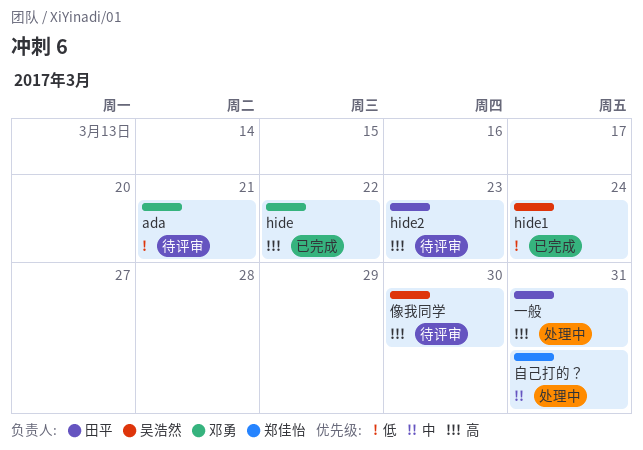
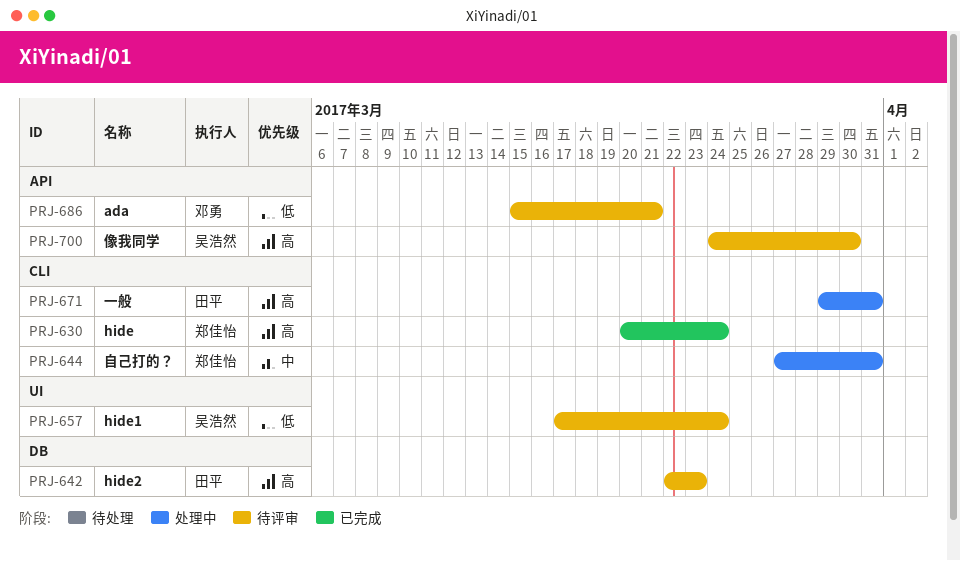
hide, owner: 邓勇 -> 郑佳怡
hide, due: Mar 22 -> Mar 24
hide1, status: 已完成 -> 待评审

